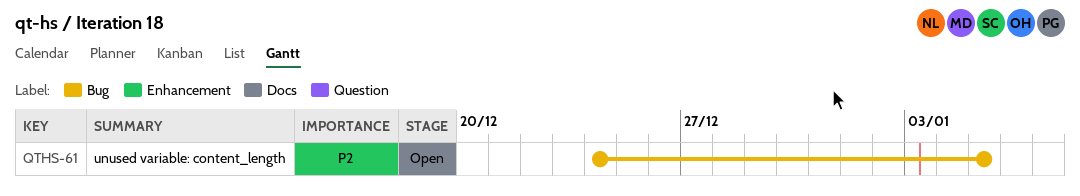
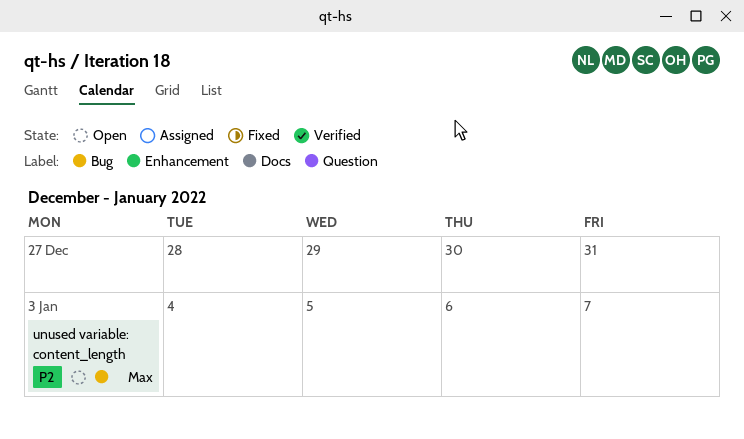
unused variable: content_length, due: Jan 5 -> Jan 3

